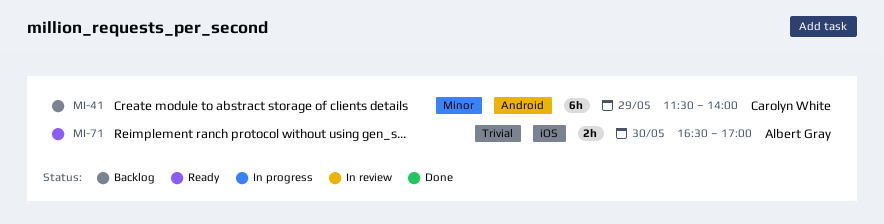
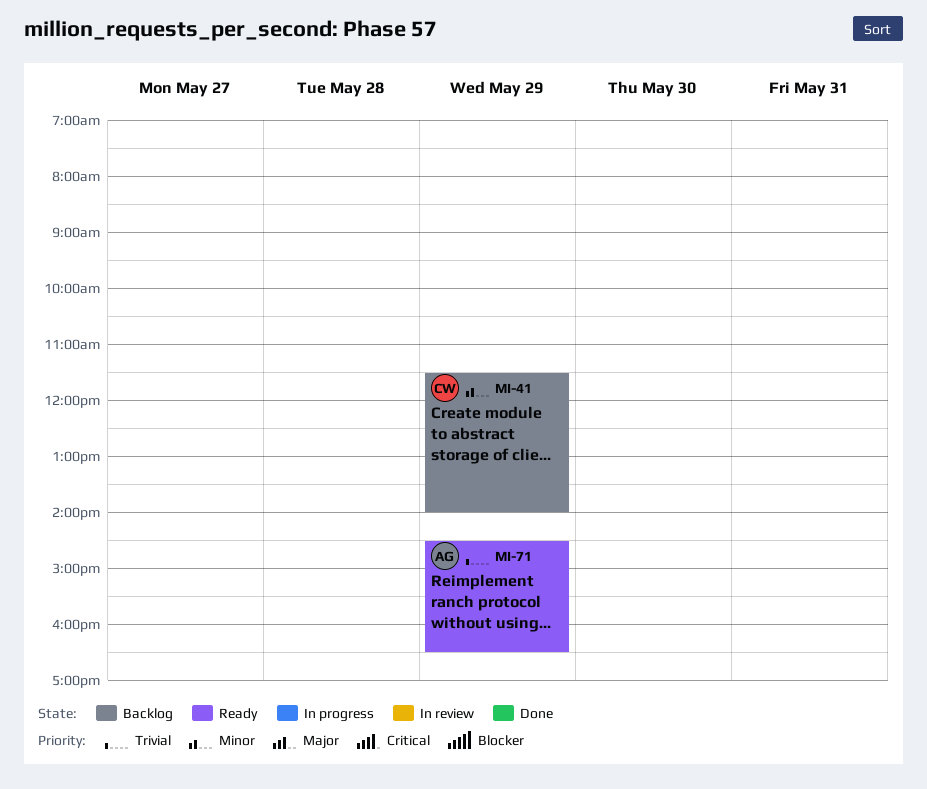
MI-71, day: May 30 -> May 29
MI-71, begins: 16:30 -> 14:30
MI-71, ends: 17:00 -> 16:30

